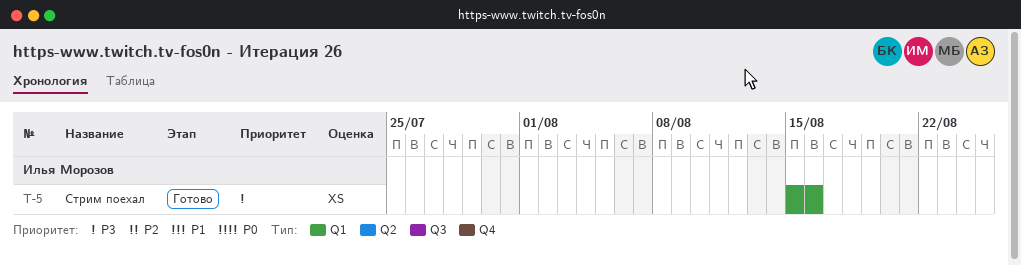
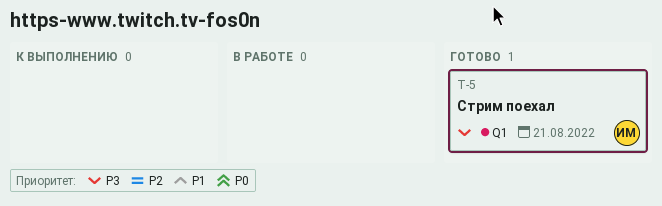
T-5, due: Aug 16 -> Aug 21

